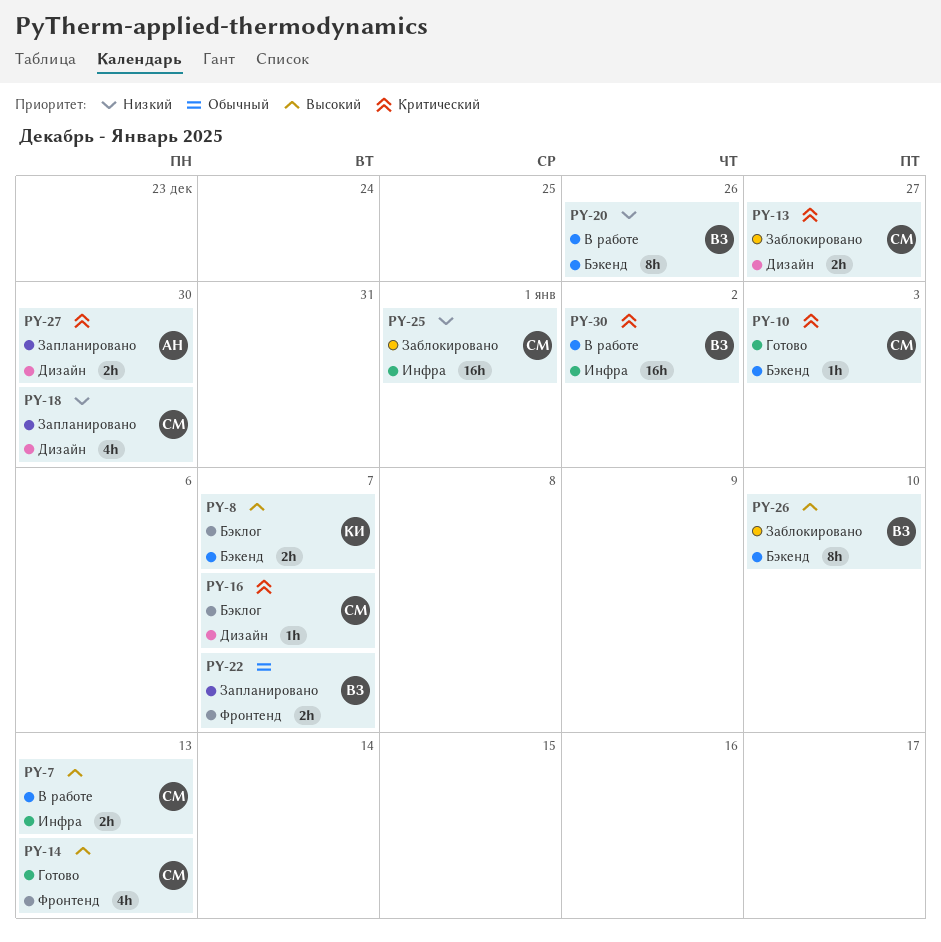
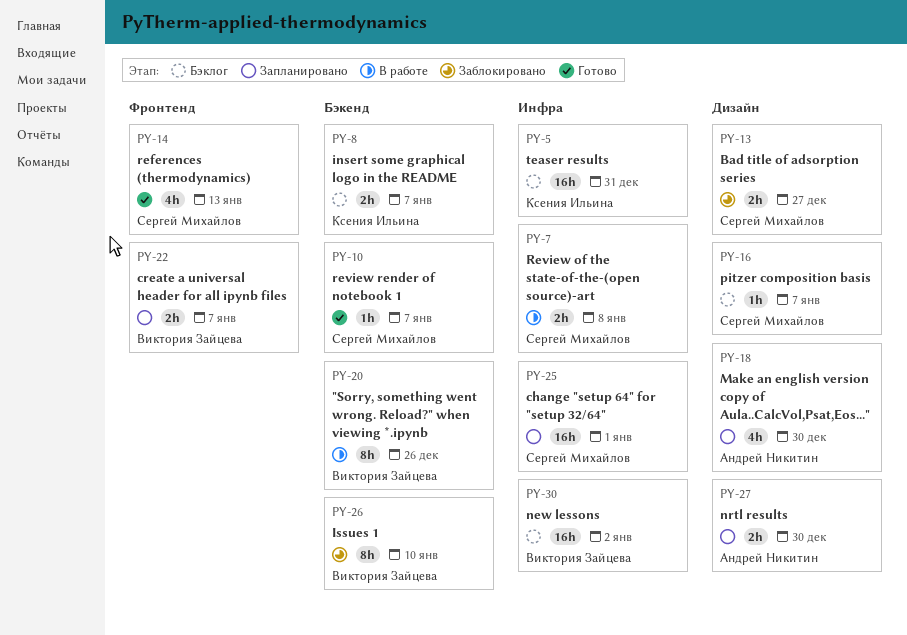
PY-5: none -> present
PY-7, due: Jan 13 -> Jan 8
PY-10, due: Jan 3 -> Jan 7
PY-18, owner: Сергей Михайлов -> Андрей Никитин
PY-25, status: Заблокировано -> Запланировано
PY-30, status: В работе -> Бэклог

